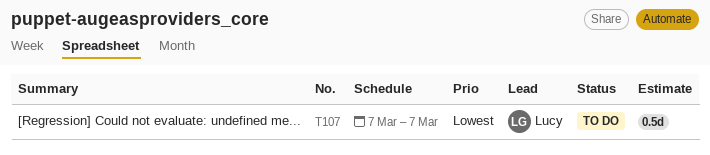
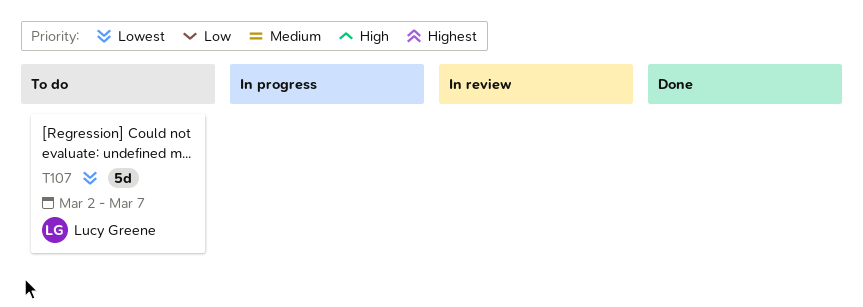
T107, estimate: 0.5d -> 5d
T107, start: Mar 7 -> Mar 2

